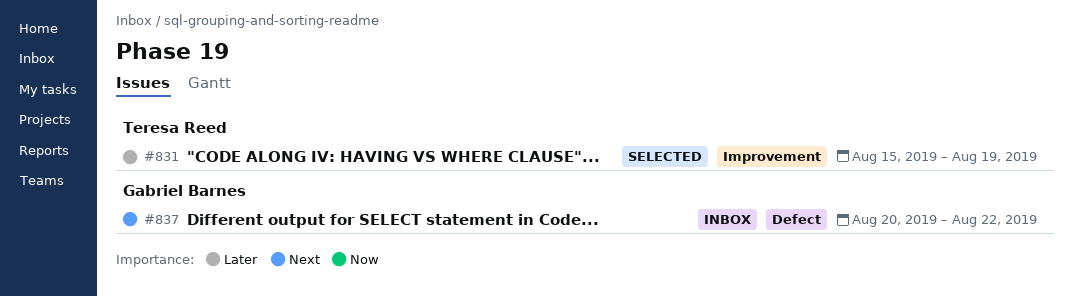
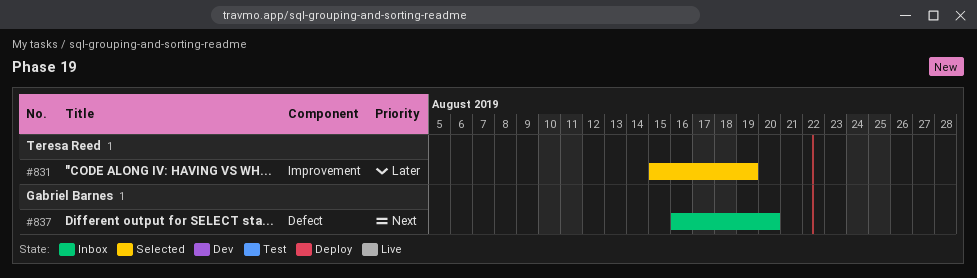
#837, start: Aug 20 -> Aug 16
#837, due: Aug 22 -> Aug 20

